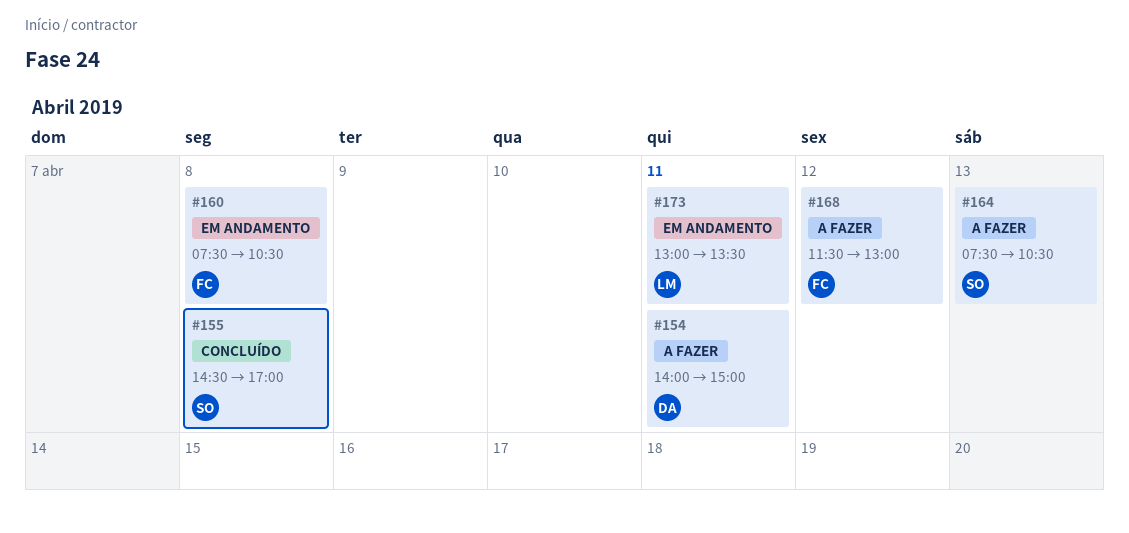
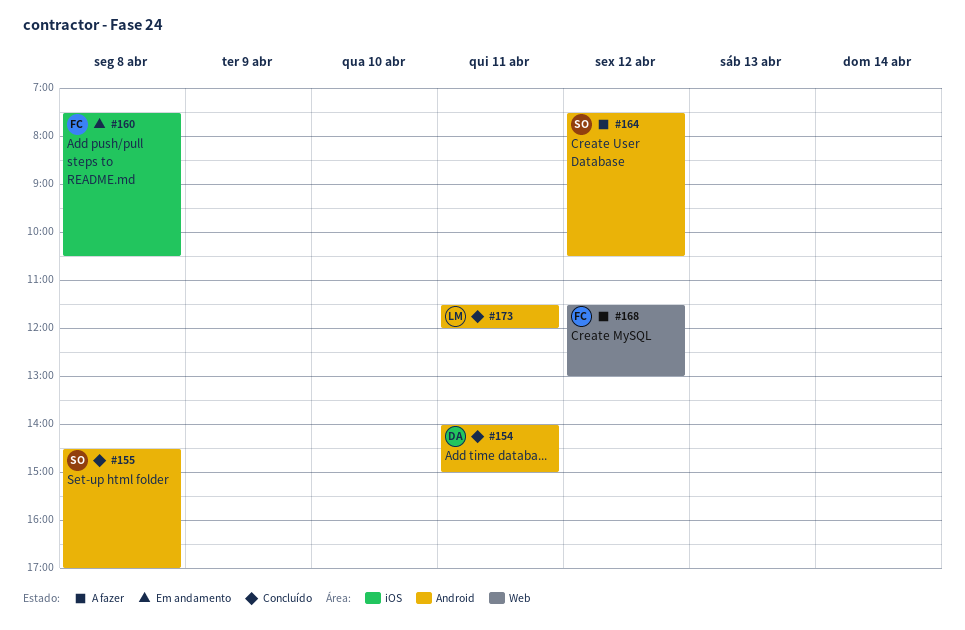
#154, status: A fazer -> Concluído
#164, day: Apr 13 -> Apr 12
#173, status: Em andamento -> Concluído
#173, begins: 13:00 -> 11:30
#173, ends: 13:30 -> 12:00

